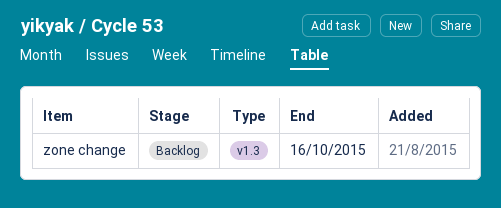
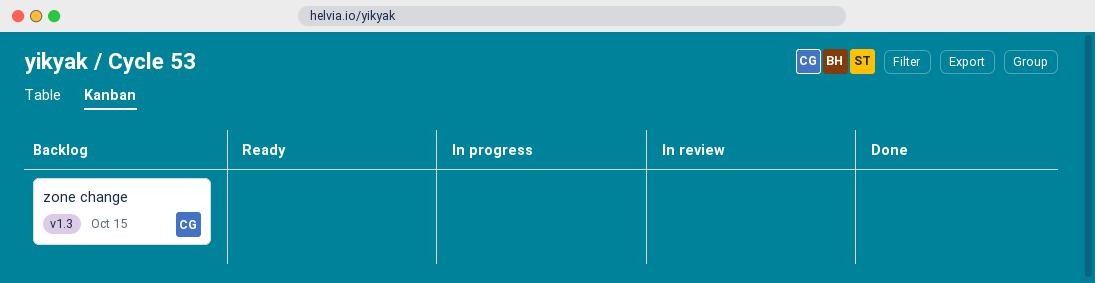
zone change, due: Oct 16 -> Oct 15

